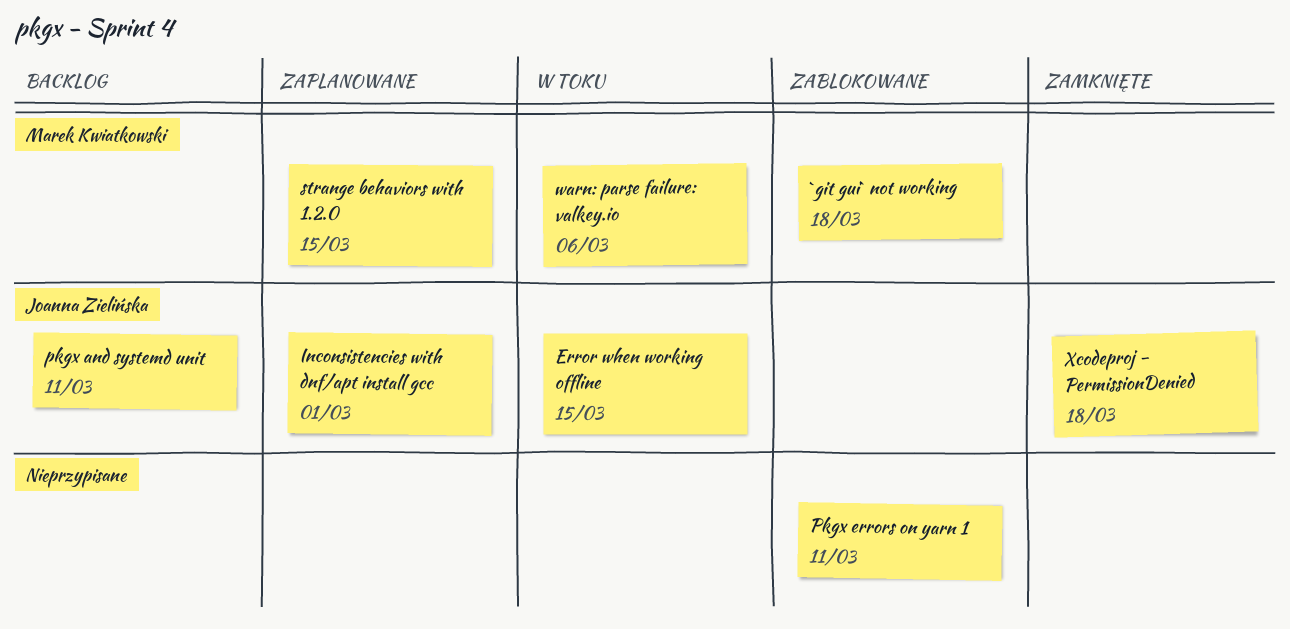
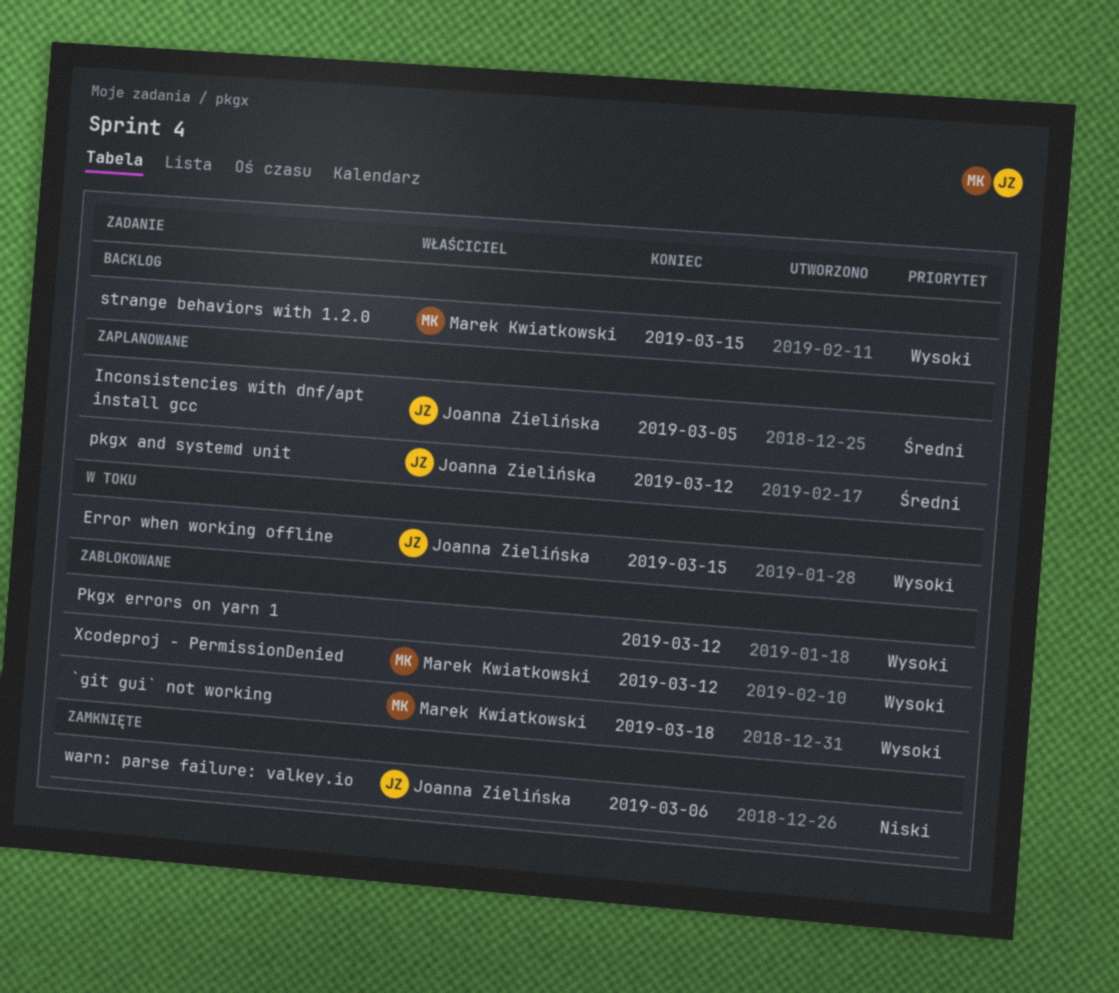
Inconsistencies with dnf/apt install gcc, due: Mar 1 -> Mar 5
pkgx and systemd unit, status: Backlog -> Zaplanowane
pkgx and systemd unit, due: Mar 11 -> Mar 12
Pkgx errors on yarn 1, due: Mar 11 -> Mar 12
strange behaviors with 1.2.0, status: Zaplanowane -> Backlog
warn: parse failure: valkey.io, status: W toku -> Zamknięte
warn: parse failure: valkey.io, owner: Marek Kwiatkowski -> Joanna Zielińska
Xcodeproj - PermissionDenied, status: Zamknięte -> Zablokowane
Xcodeproj - PermissionDenied, owner: Joanna Zielińska -> Marek Kwiatkowski
Xcodeproj - PermissionDenied, due: Mar 18 -> Mar 12

